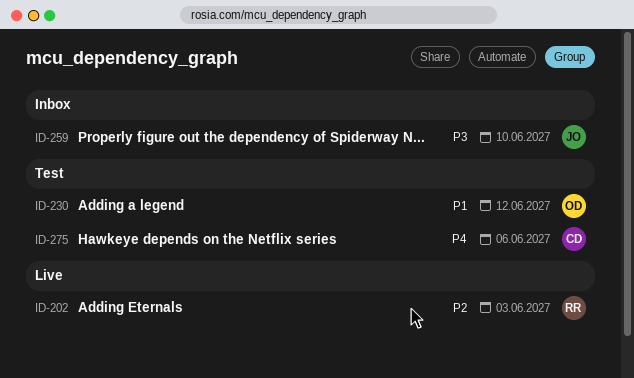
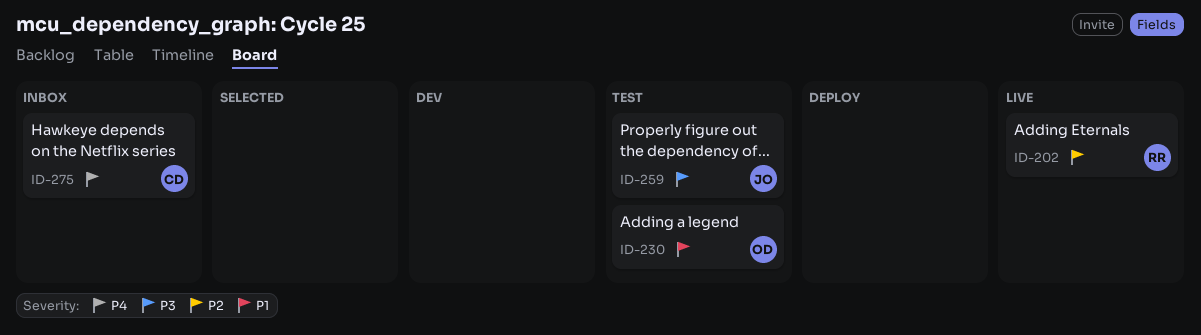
ID-259, status: Inbox -> Test
ID-275, status: Test -> Inbox

